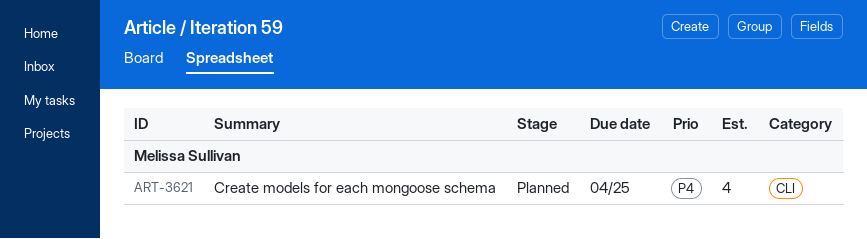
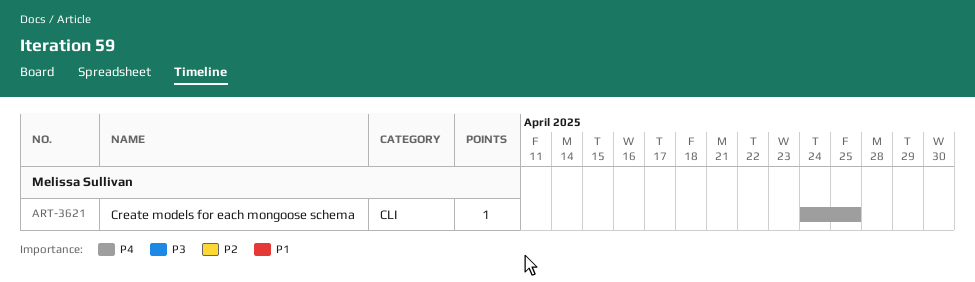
ART-3621, estimate: 4 -> 1

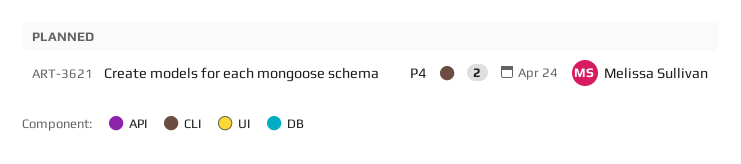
ART-3621, estimate: 1 -> 2
ART-3621, due: Apr 25 -> Apr 24

